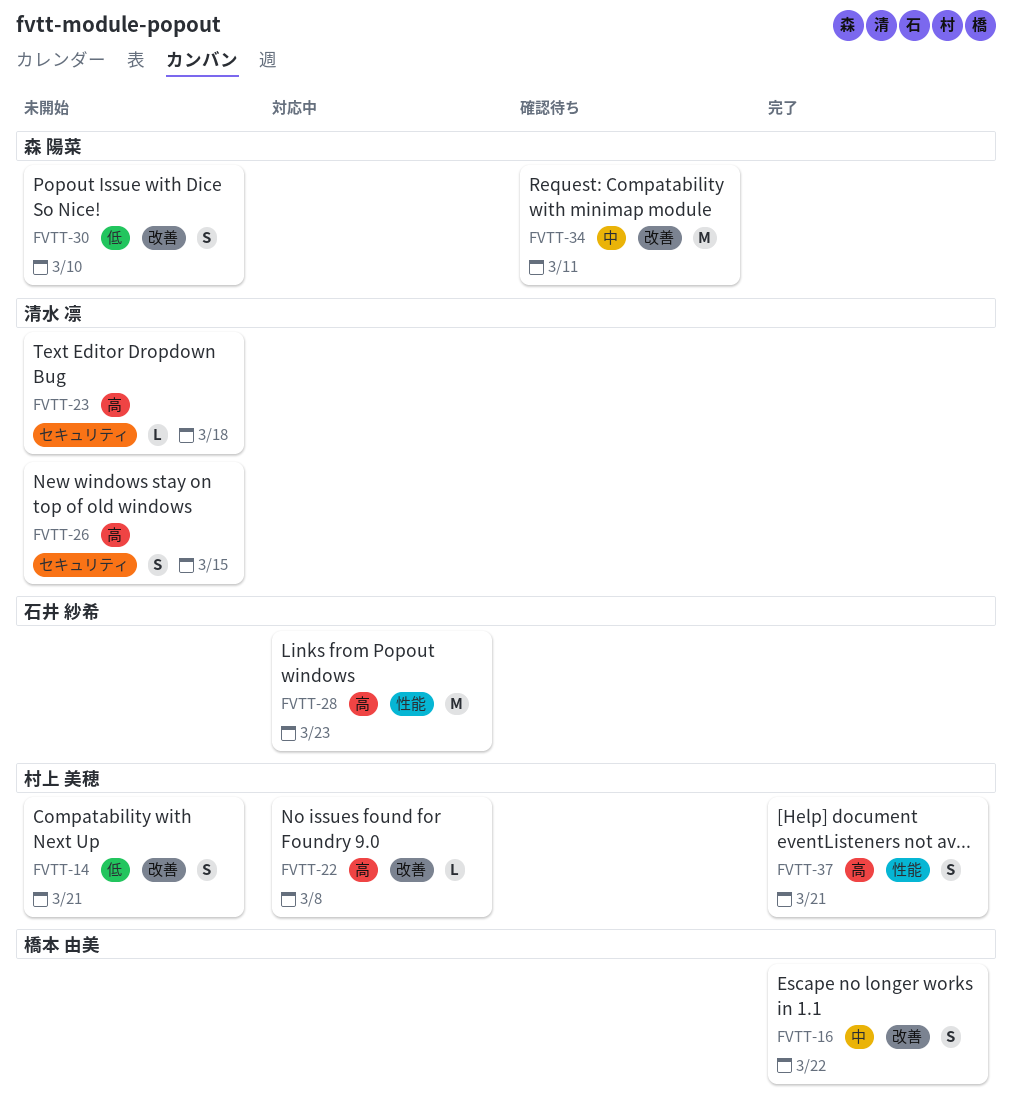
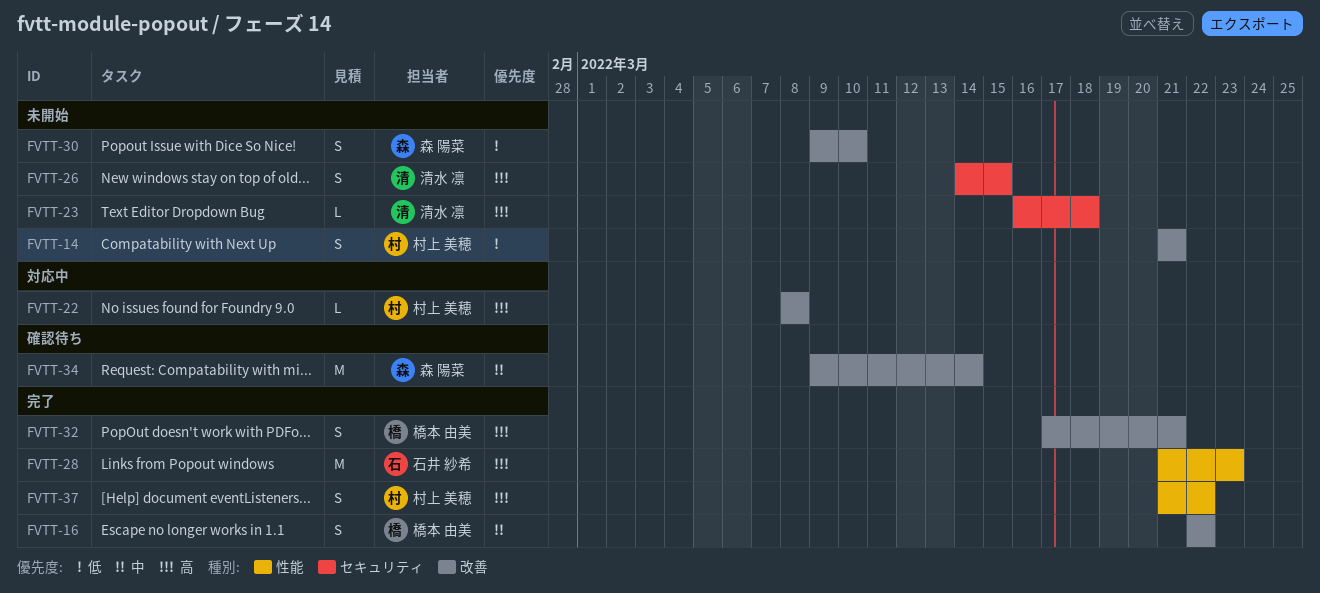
FVTT-28, status: 対応中 -> 完了
FVTT-32: none -> present
FVTT-34, due: Mar 11 -> Mar 14
FVTT-37, due: Mar 21 -> Mar 22

